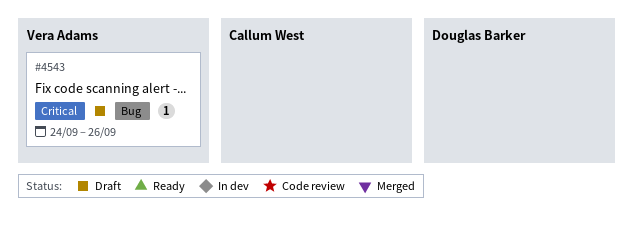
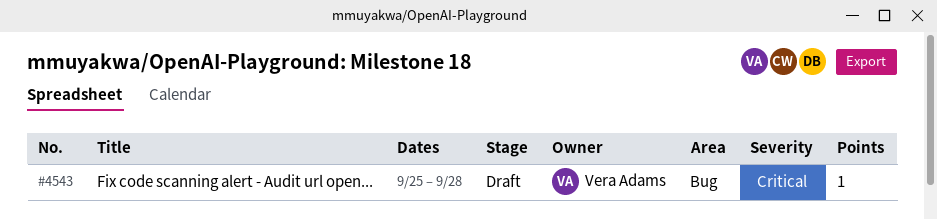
#4543, start: Sep 24 -> Sep 25
#4543, due: Sep 26 -> Sep 28

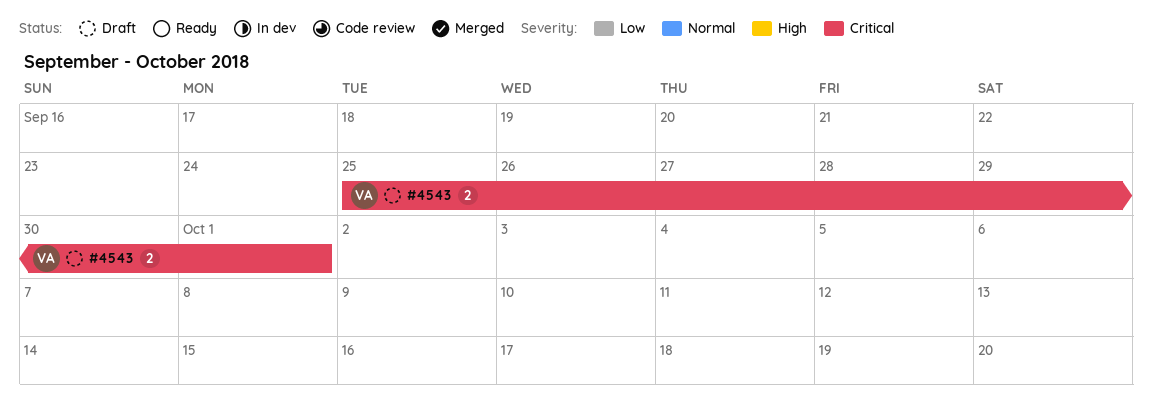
#4543, estimate: 1 -> 2
#4543, due: Sep 28 -> Oct 1

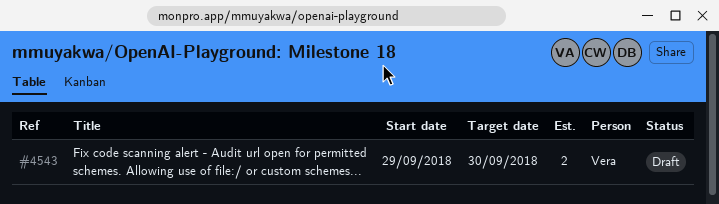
#4543, start: Sep 25 -> Sep 29
#4543, due: Oct 1 -> Sep 30

